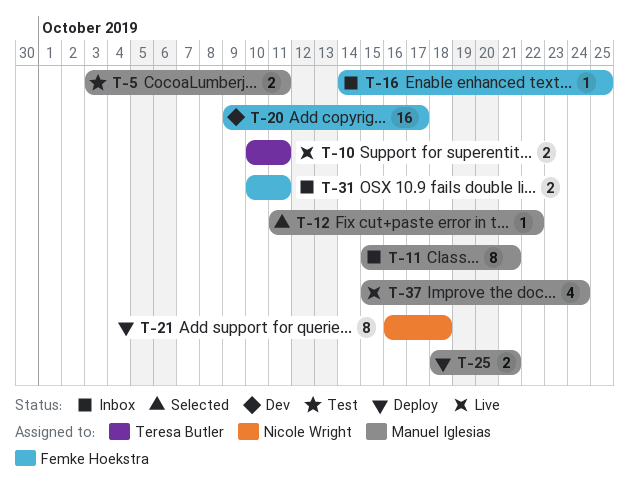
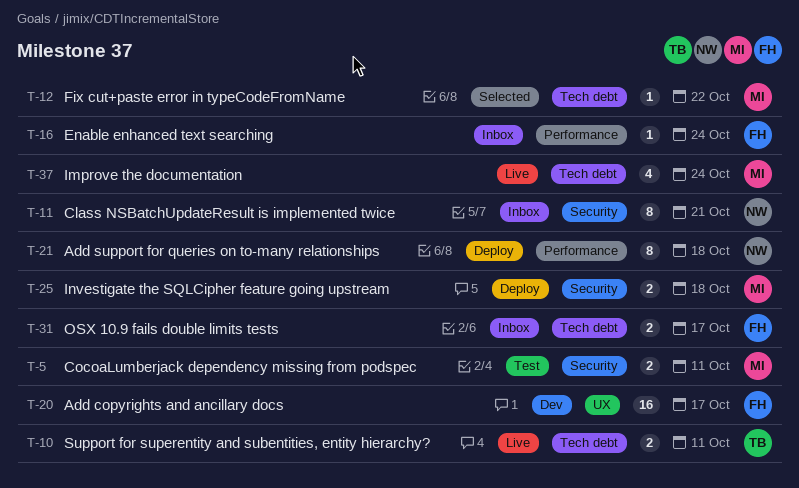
T-11, owner: Manuel Iglesias -> Nicole Wright
T-16, due: Oct 25 -> Oct 24
T-25, due: Oct 21 -> Oct 18
T-31, due: Oct 11 -> Oct 17

